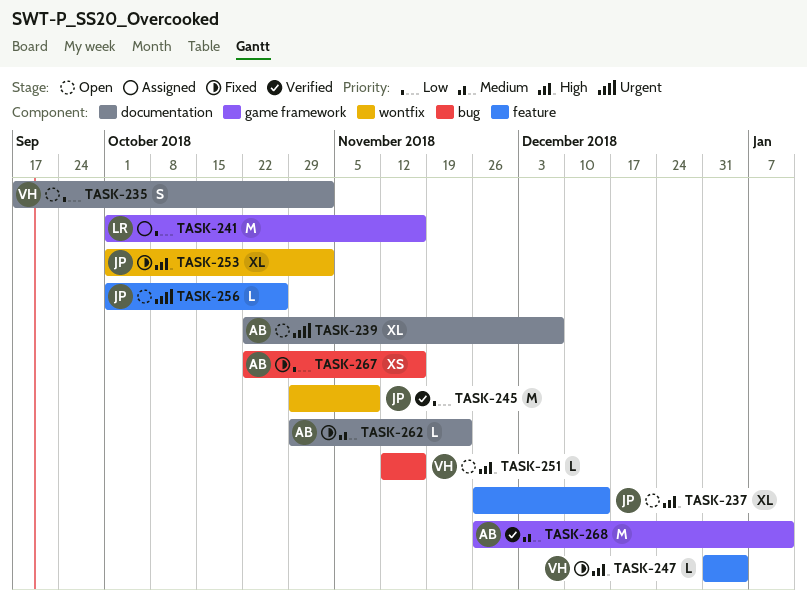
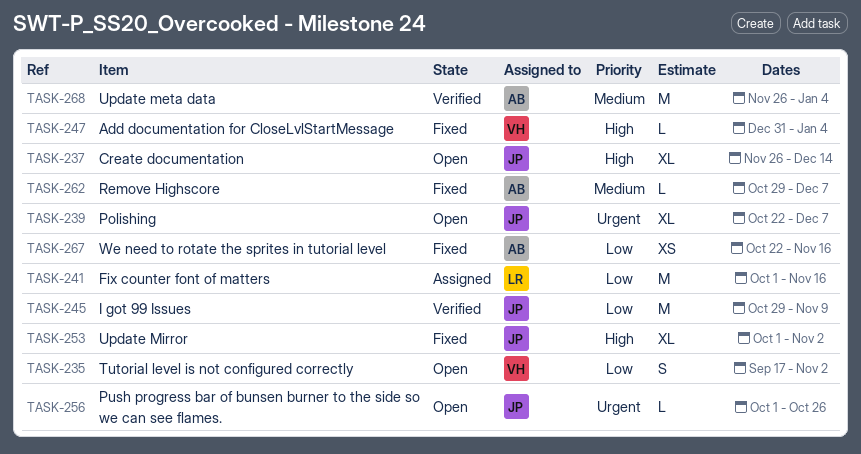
TASK-239, owner: AB -> JP
TASK-251: present -> none
TASK-262, due: Nov 23 -> Dec 7
TASK-268, due: Jan 11 -> Jan 4

